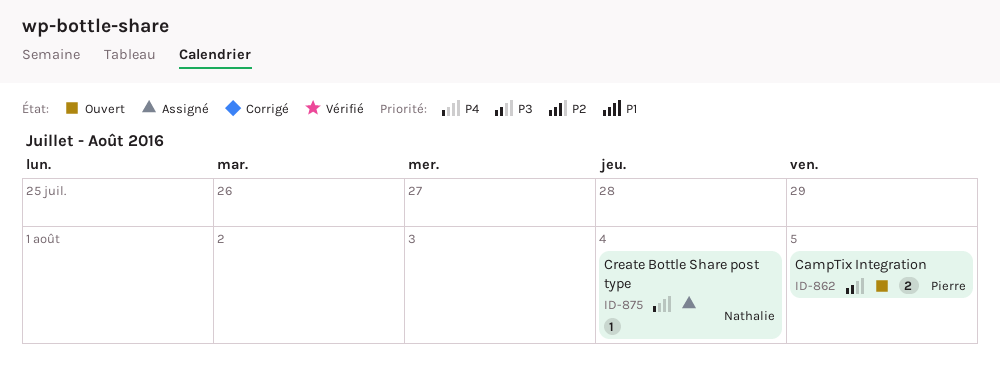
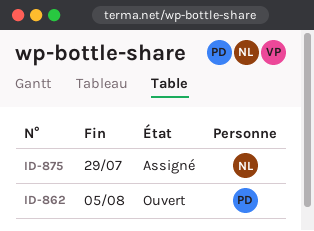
ID-875, due: Aug 4 -> Jul 29

